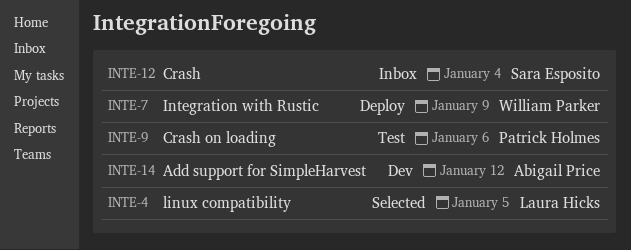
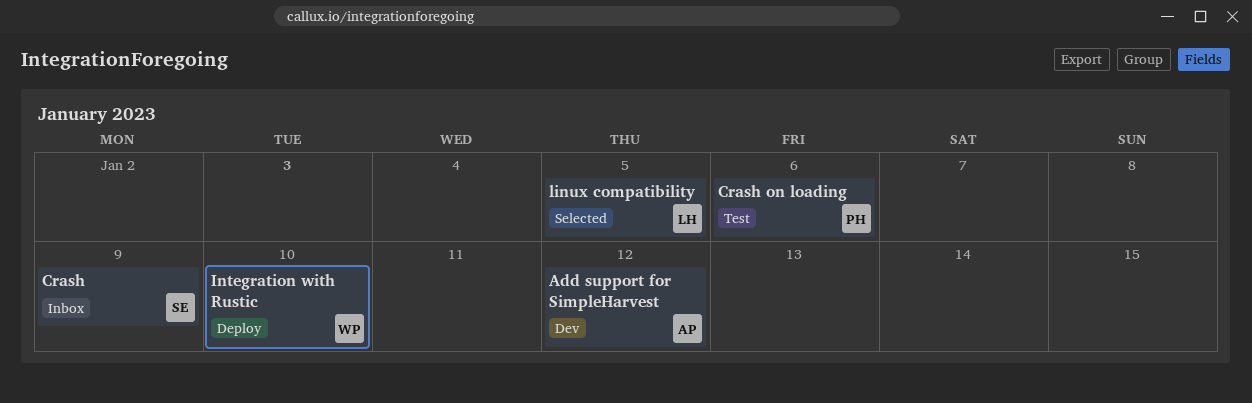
Crash, due: Jan 4 -> Jan 9
Integration with Rustic, due: Jan 9 -> Jan 10

